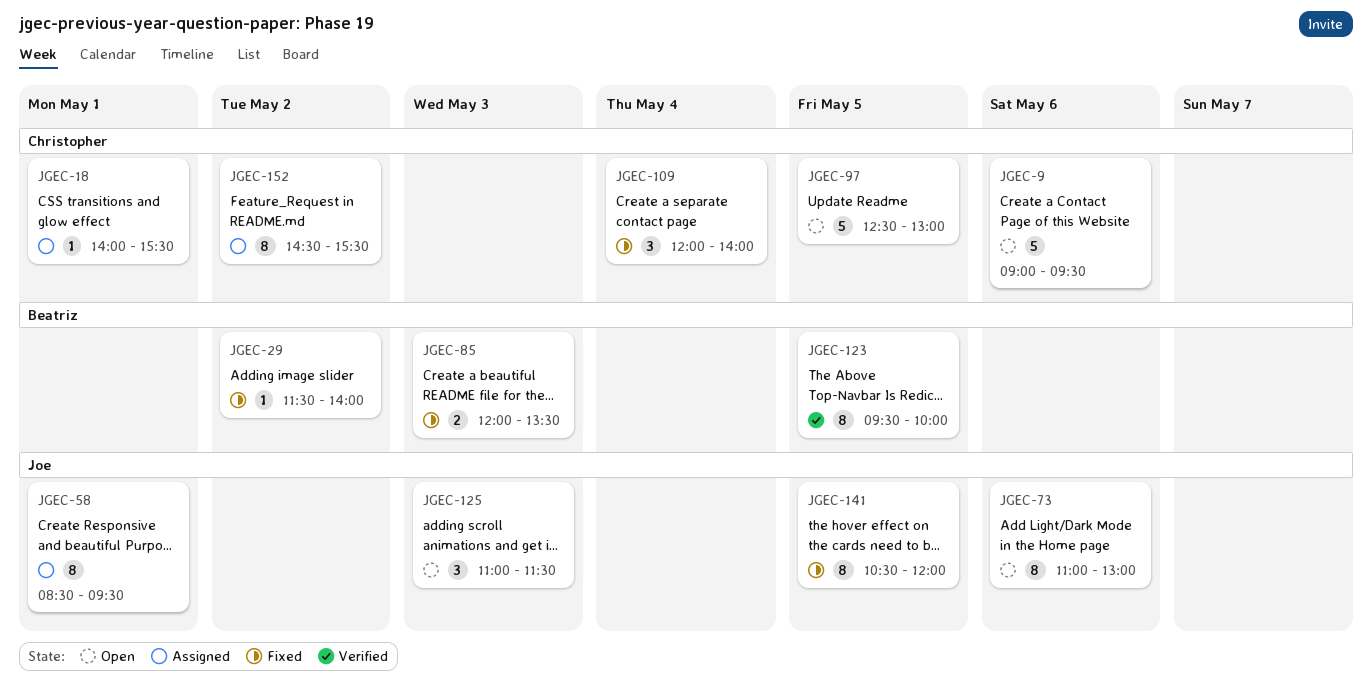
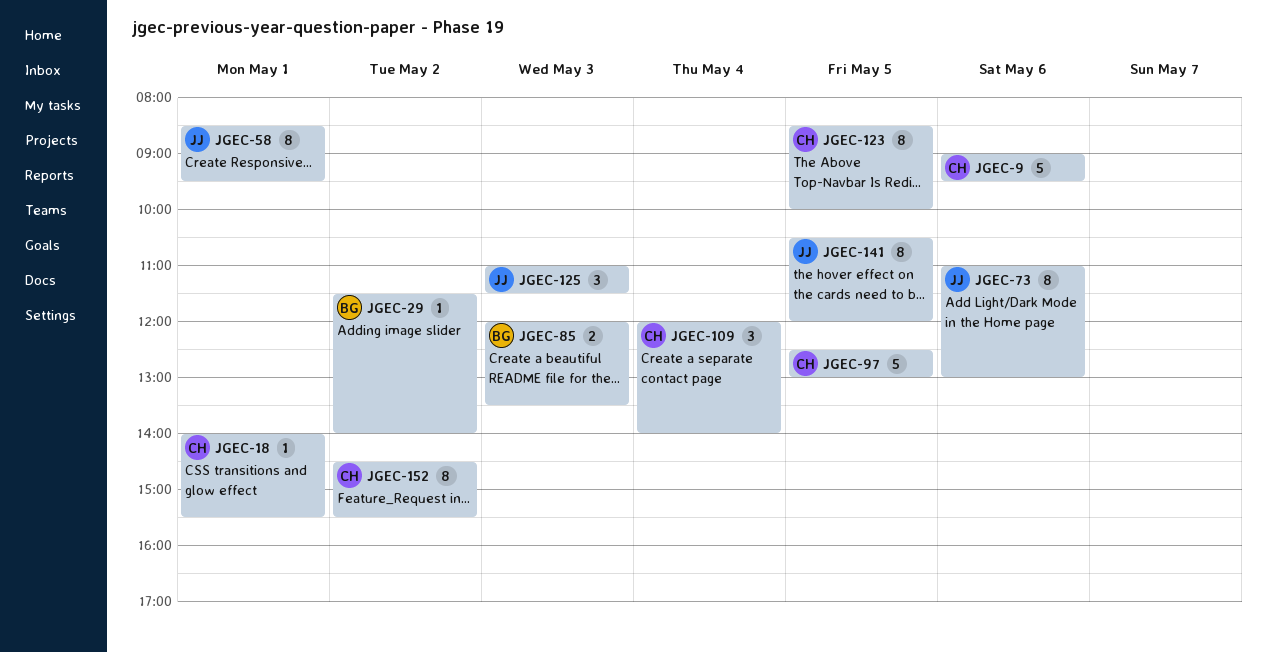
JGEC-123, owner: Beatriz -> Christopher
JGEC-123, begins: 09:30 -> 08:30

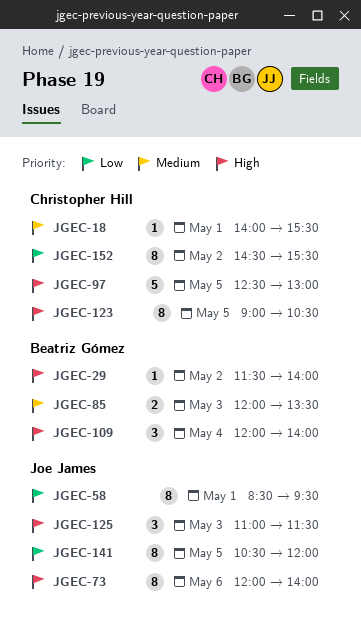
JGEC-9: present -> none
JGEC-73, begins: 11:00 -> 12:00
JGEC-73, ends: 13:00 -> 14:00
JGEC-109, owner: Christopher Hill -> Beatriz Gómez
JGEC-123, begins: 08:30 -> 09:00
JGEC-123, ends: 10:00 -> 10:30

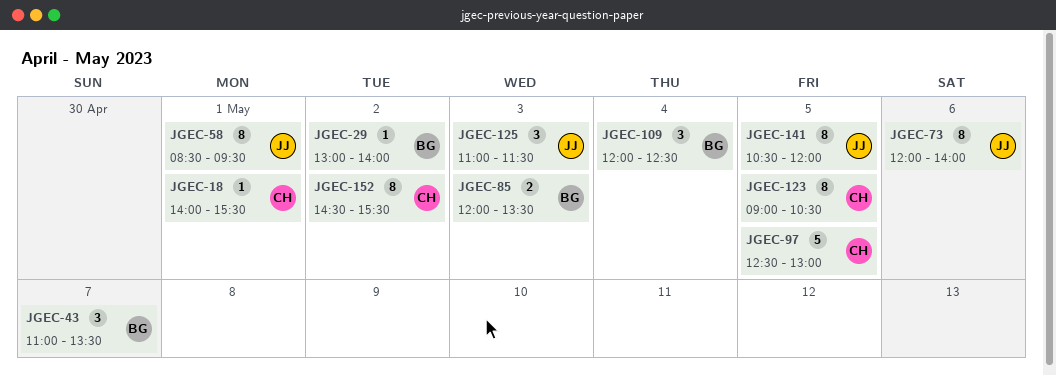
JGEC-29, begins: 11:30 -> 13:00
JGEC-43: none -> present
JGEC-109, ends: 14:00 -> 12:30

